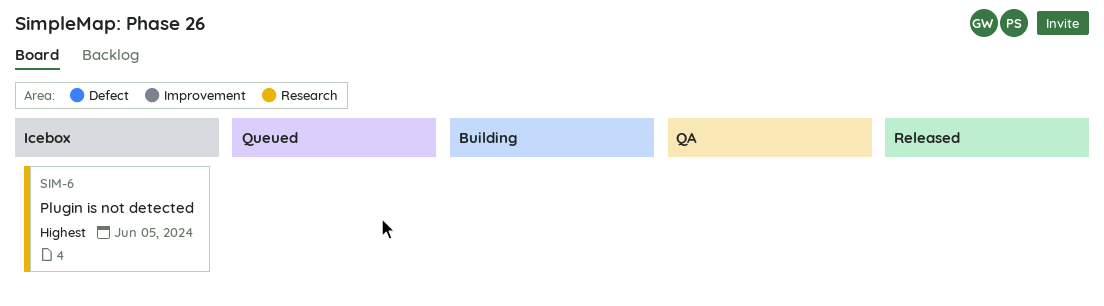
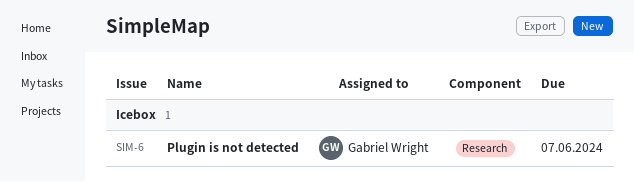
SIM-6, due: Jun 5 -> Jun 7

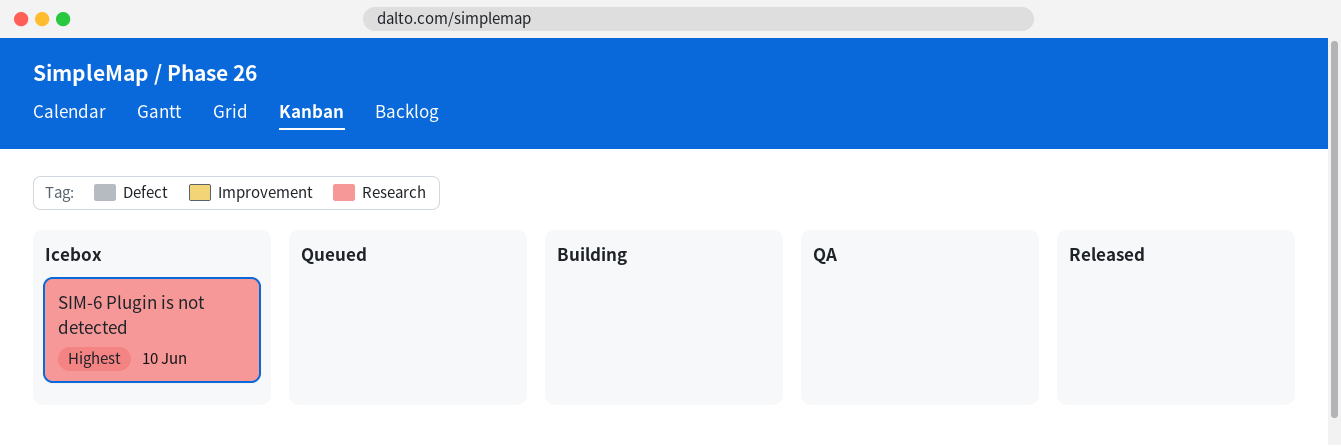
SIM-6, due: Jun 7 -> Jun 10

